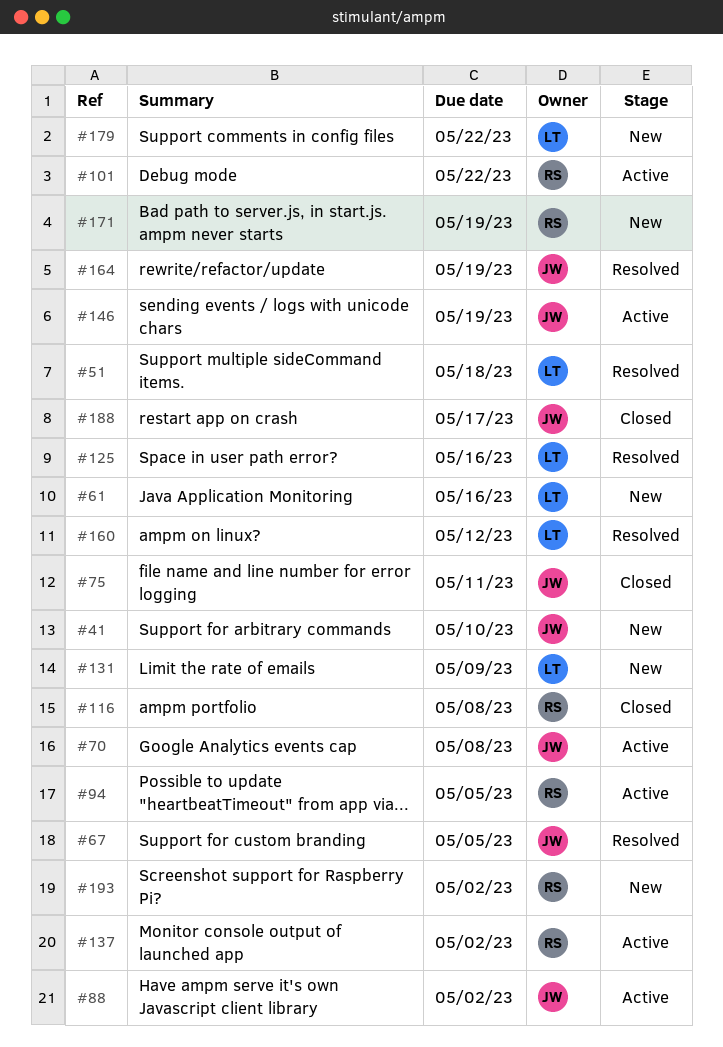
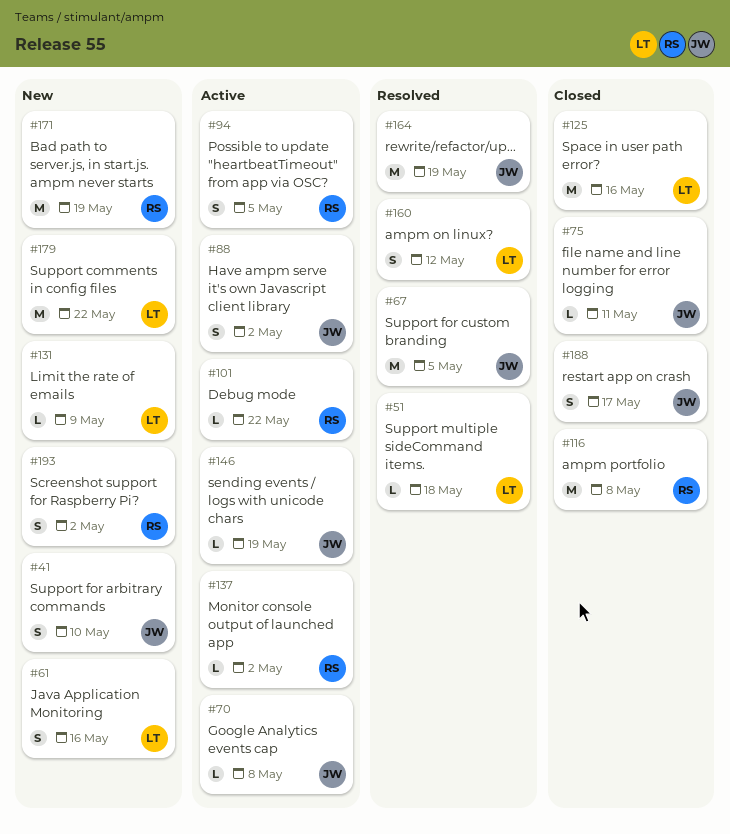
#125, status: Resolved -> Closed

